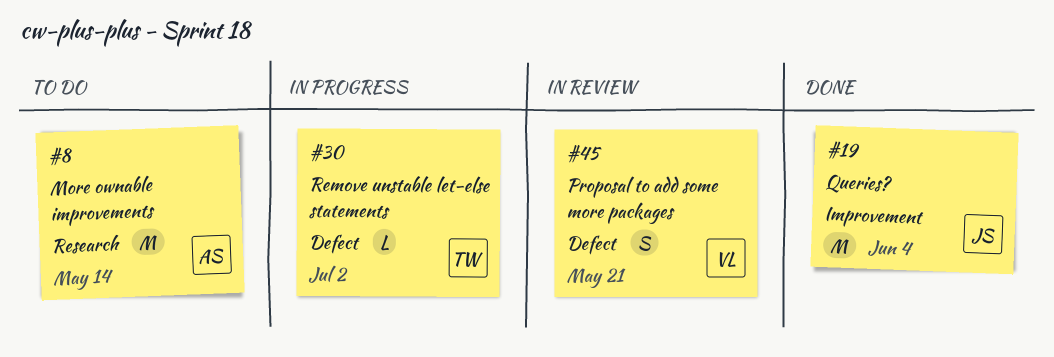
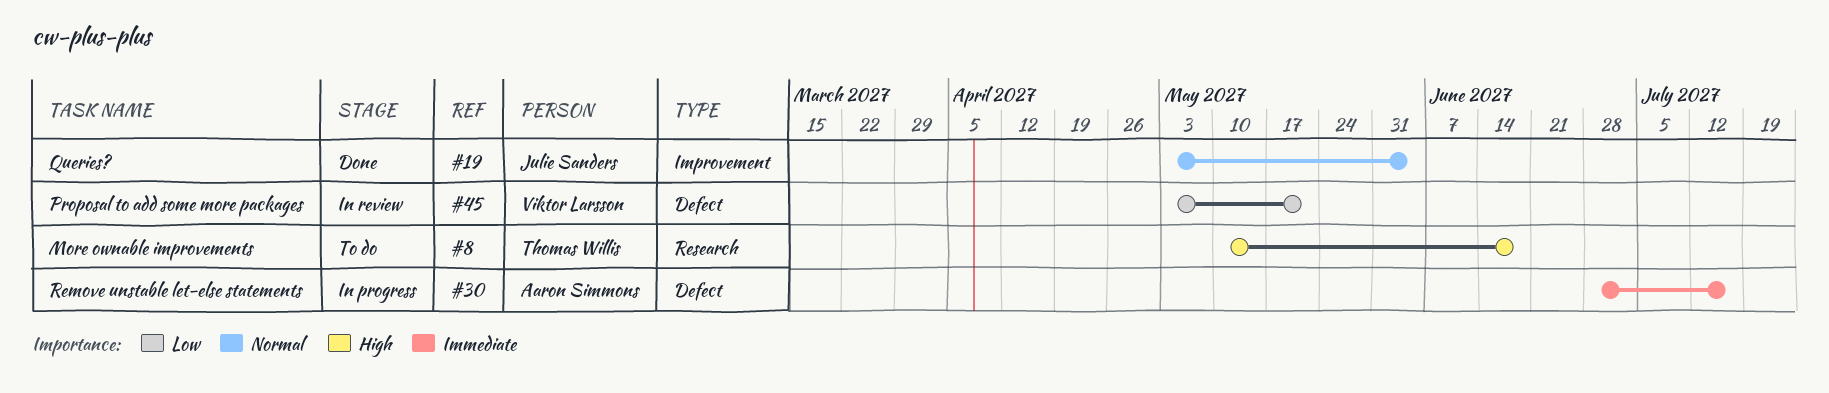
#8, owner: Aaron Simmons -> Thomas Willis
#8, due: May 14 -> Jun 18
#30, owner: Thomas Willis -> Aaron Simmons
#30, due: Jul 2 -> Jul 16

